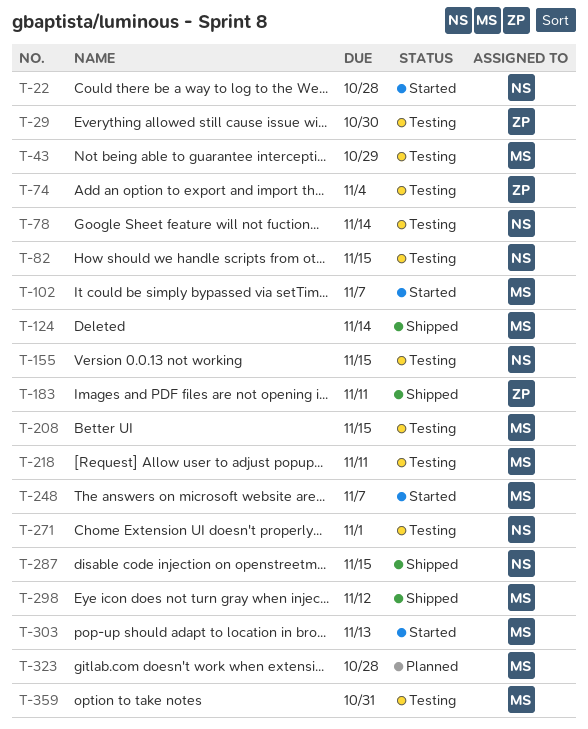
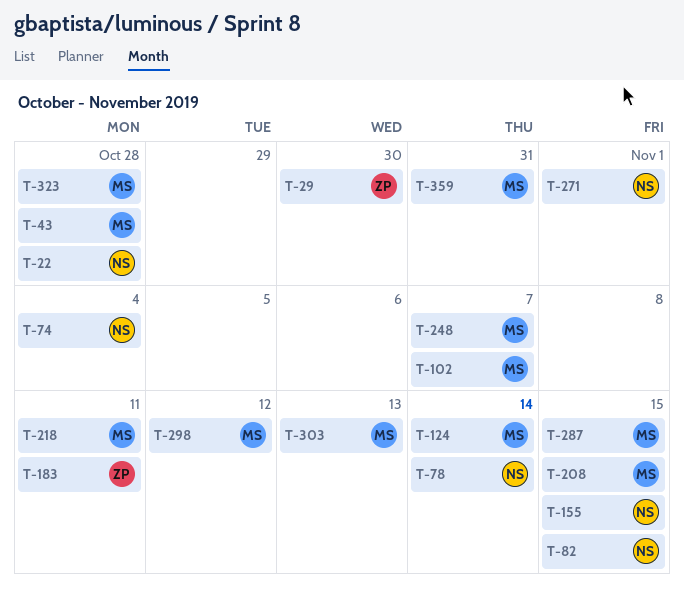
T-43, due: Oct 29 -> Oct 28
T-74, owner: ZP -> NS
T-287, owner: NS -> MS

